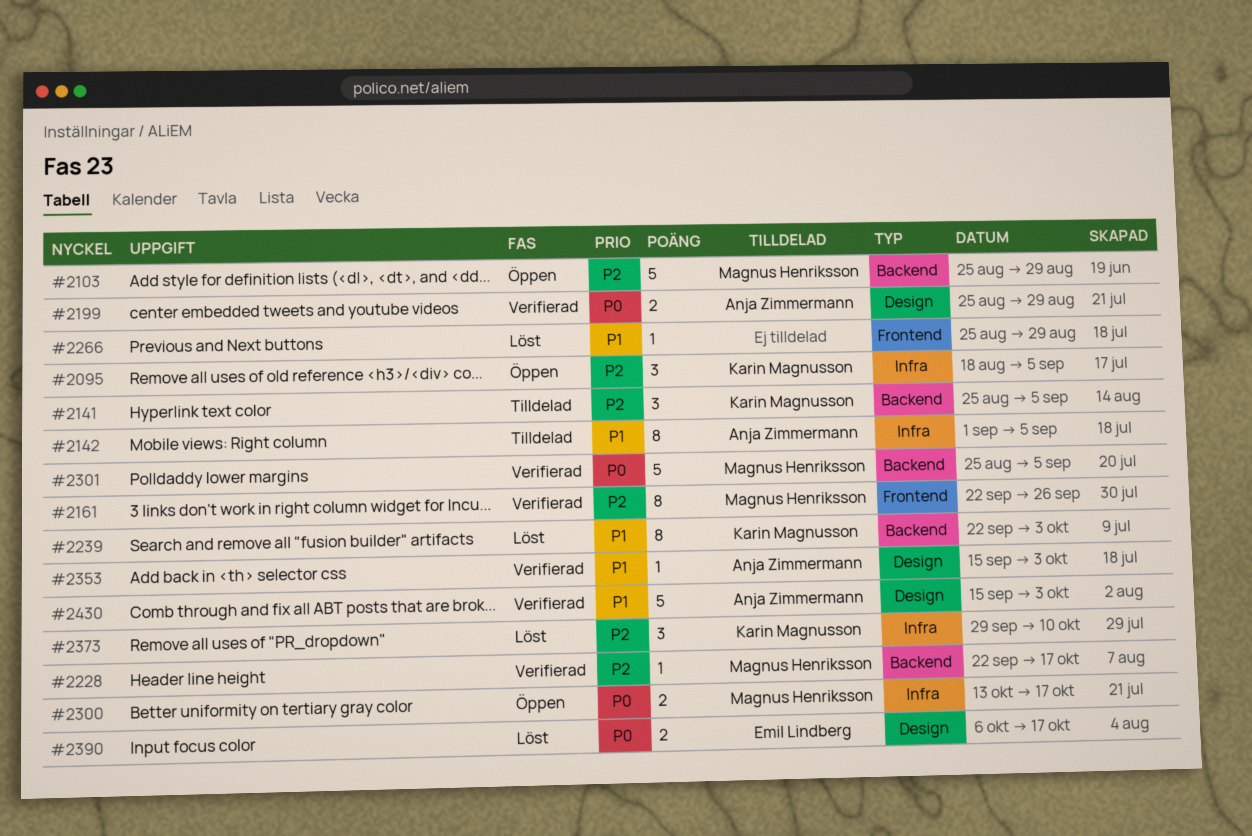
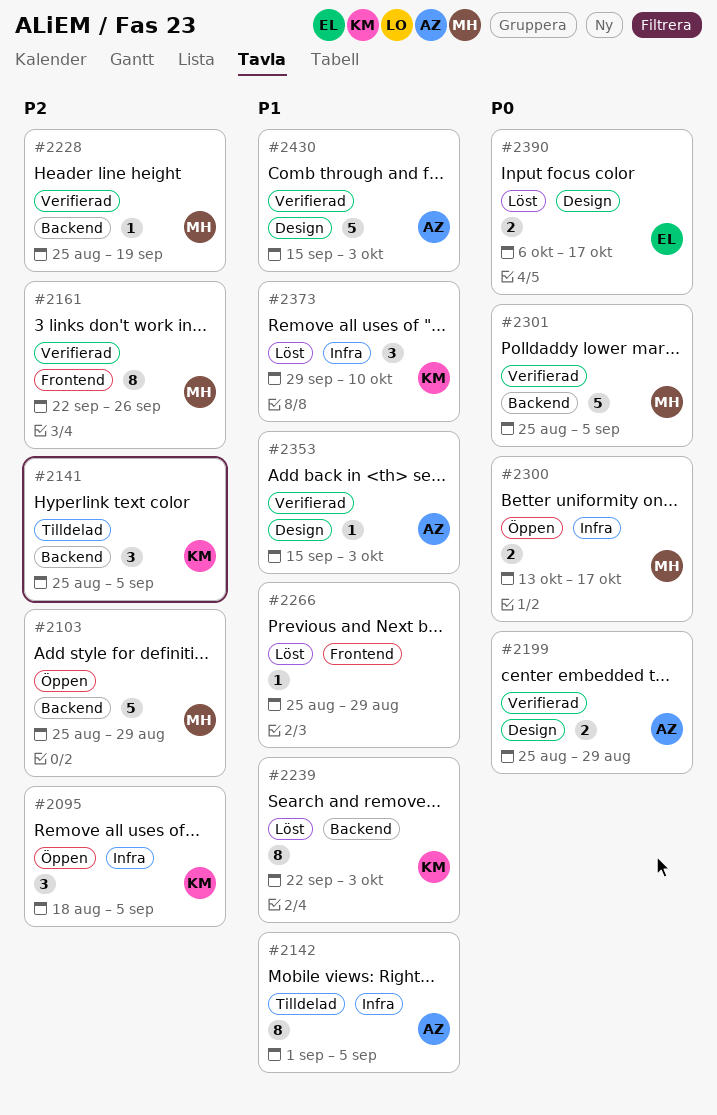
#2228, start: Sep 22 -> Aug 25
#2228, due: Oct 17 -> Sep 19
#2373, priority: P2 -> P1

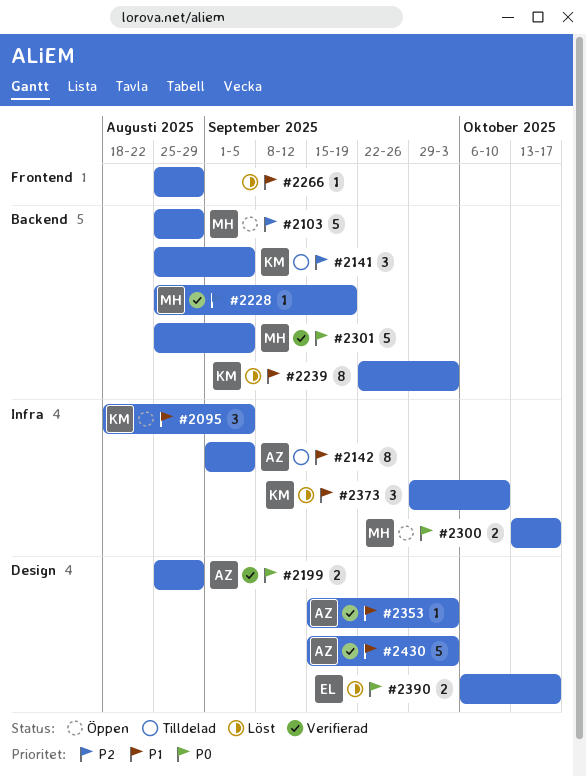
#2095, priority: P2 -> P1
#2161: present -> none

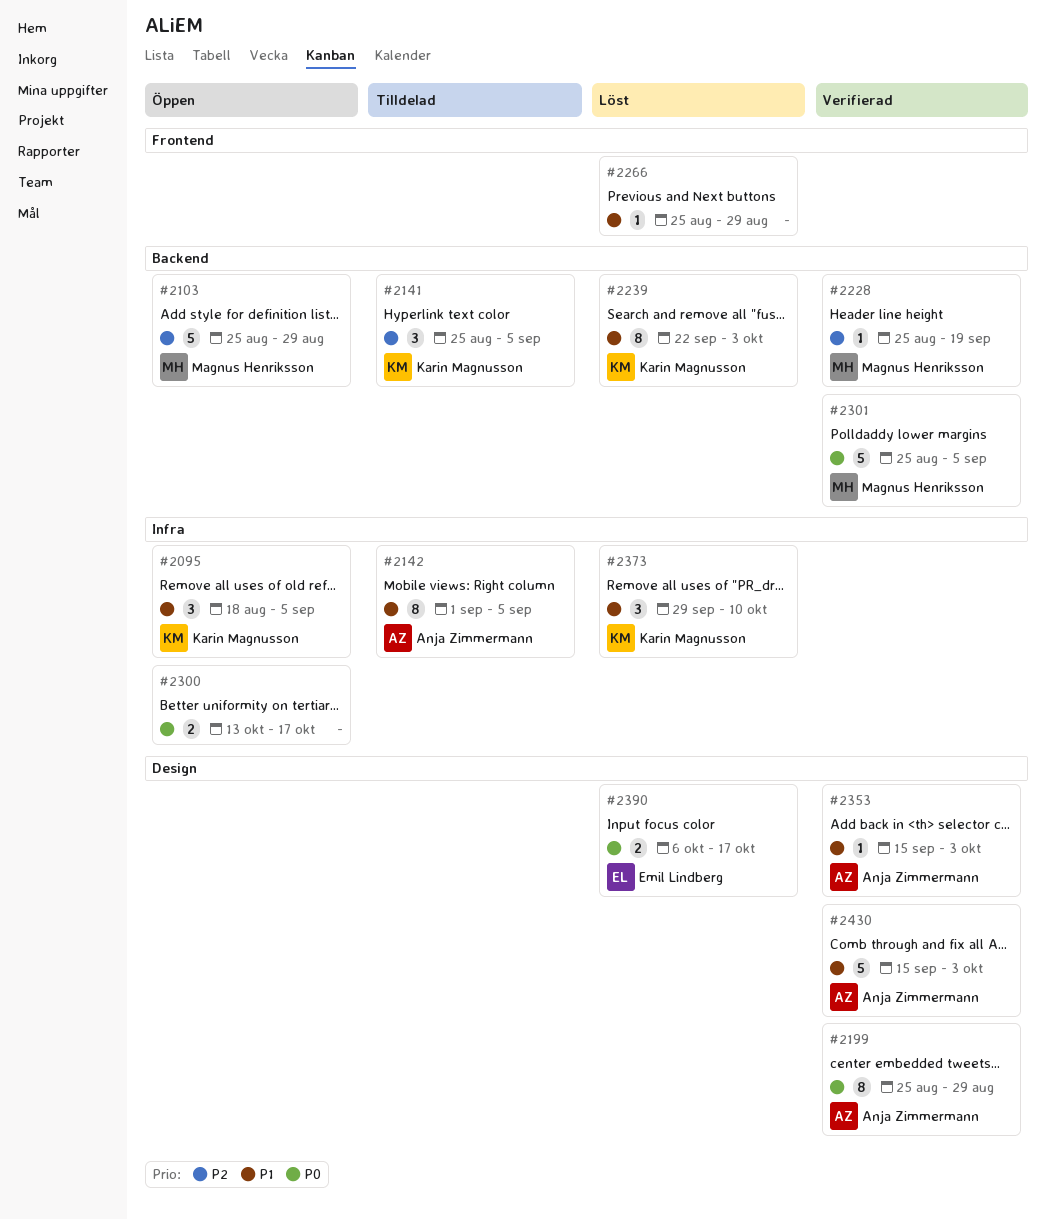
#2199, estimate: 2 -> 8
#2300, owner: Magnus Henriksson -> none

